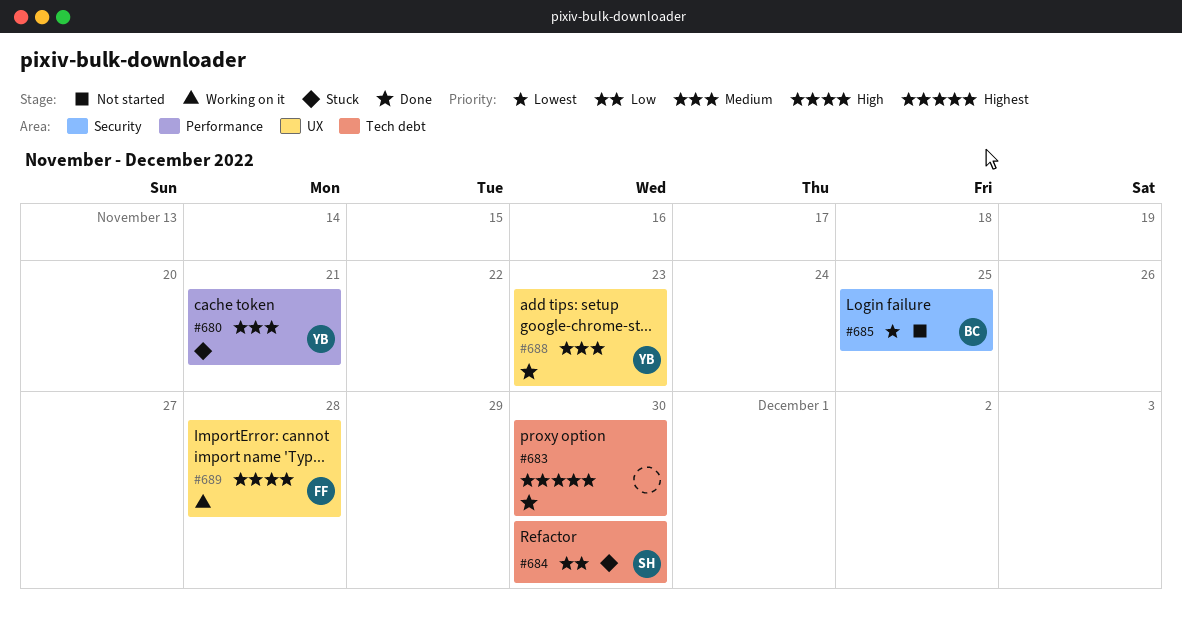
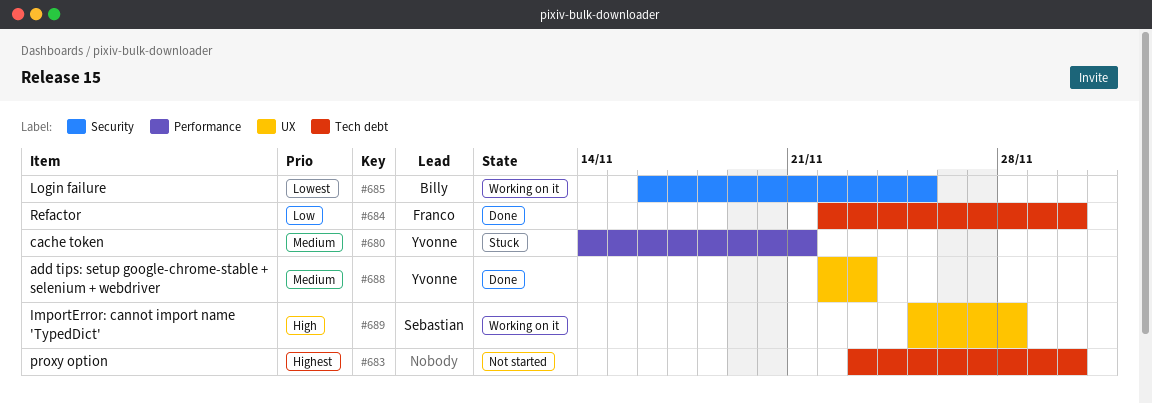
#683, status: Done -> Not started
#684, status: Stuck -> Done
#684, owner: Sebastian -> Franco
#685, status: Not started -> Working on it
#689, owner: Franco -> Sebastian

